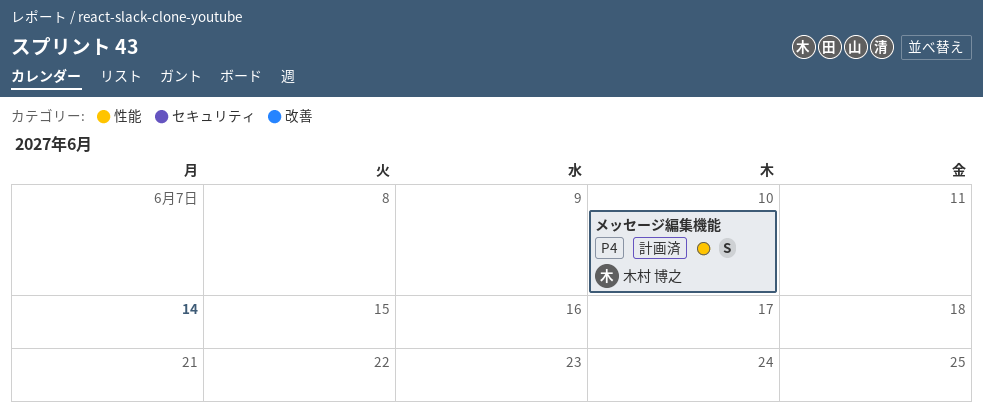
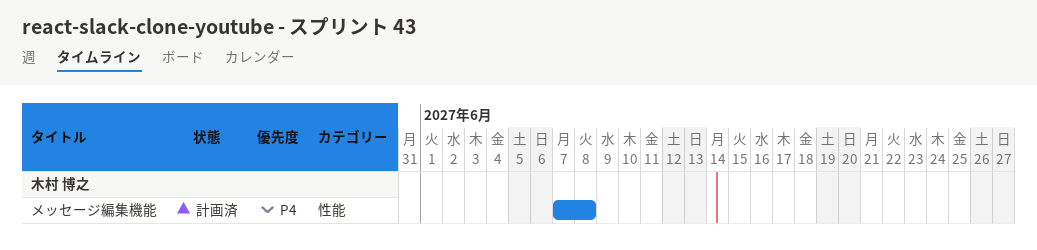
メッセージ編集機能, due: Jun 10 -> Jun 8

